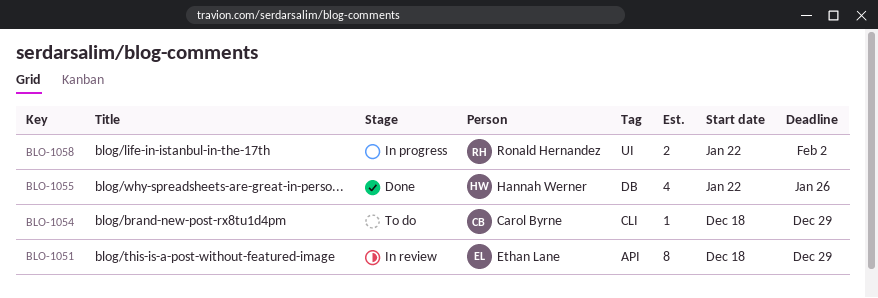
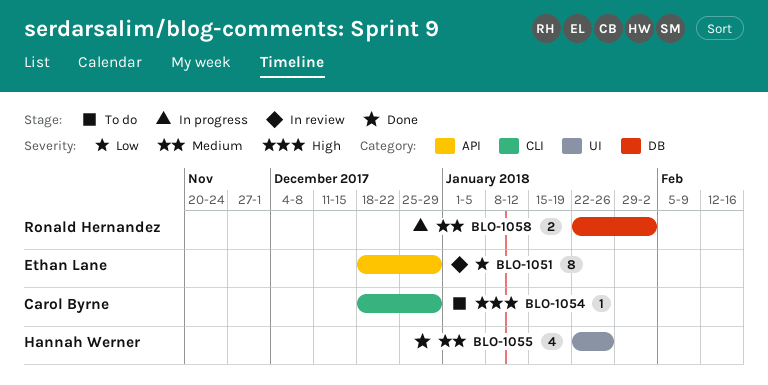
BLO-1055, label: DB -> UI
BLO-1058, label: UI -> DB

